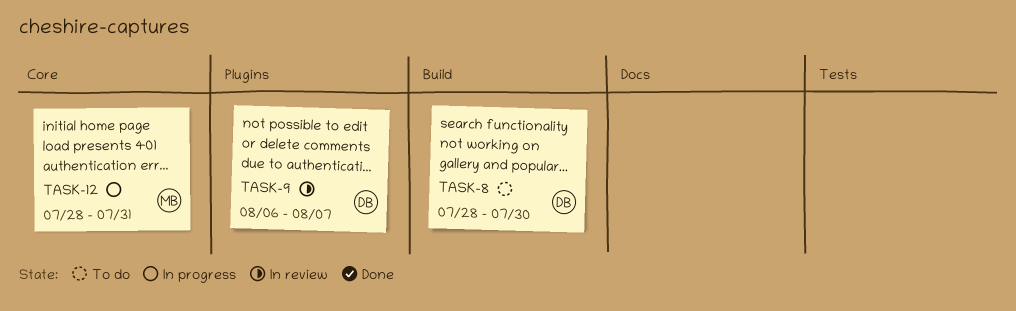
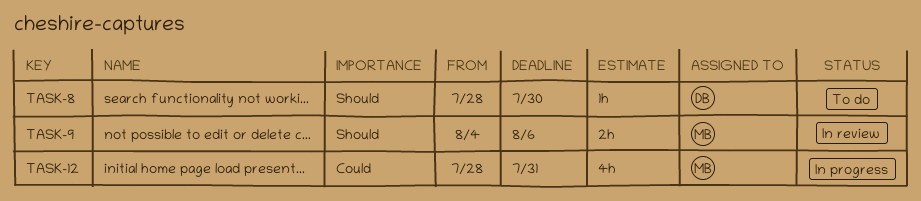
TASK-9, owner: DB -> MB
TASK-9, start: Aug 6 -> Aug 4
TASK-9, due: Aug 7 -> Aug 6

